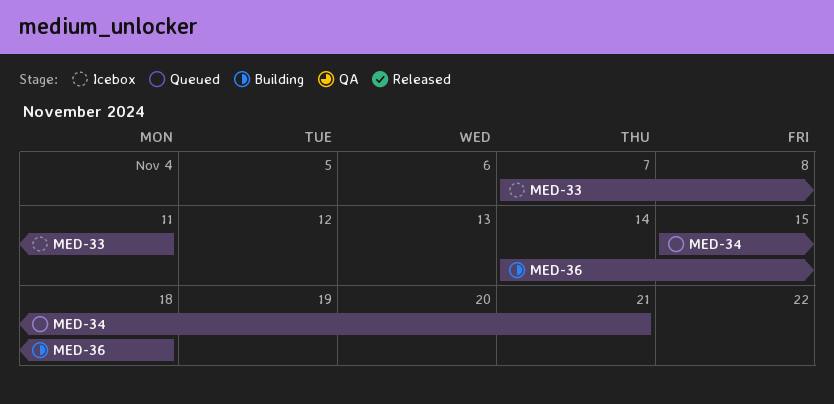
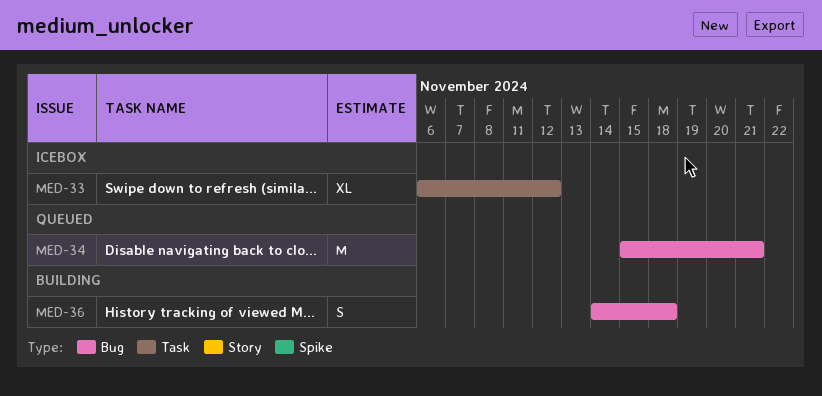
MED-33, start: Nov 7 -> Nov 6
MED-33, due: Nov 11 -> Nov 12

